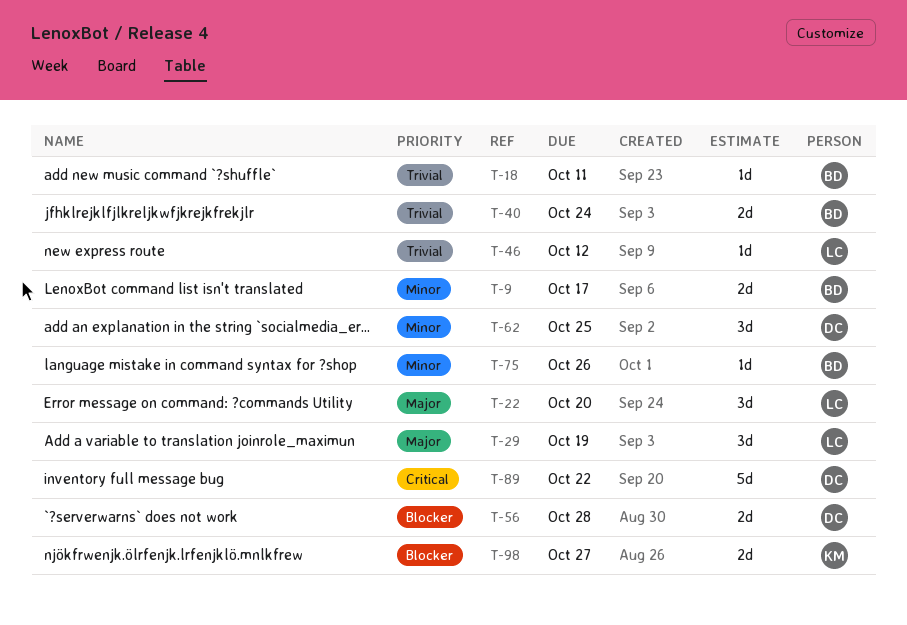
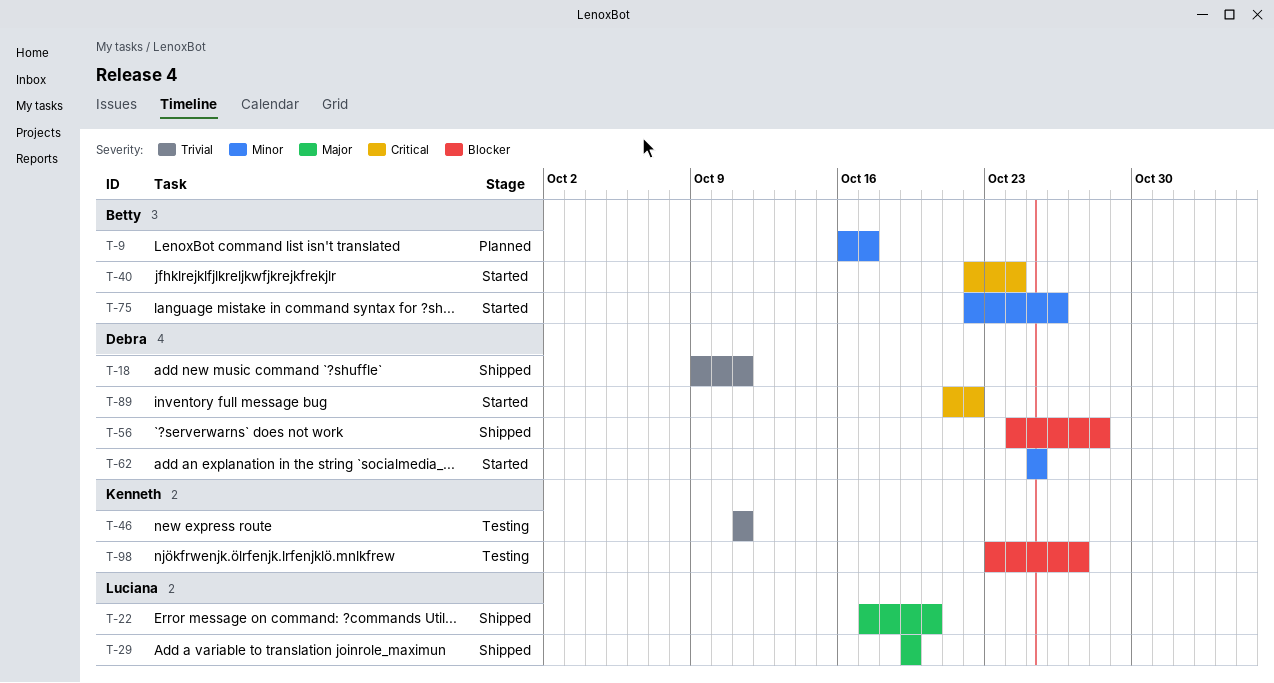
T-18, owner: Betty -> Debra
T-40, priority: Trivial -> Critical
T-46, owner: Luciana -> Kenneth
T-46, due: Oct 12 -> Oct 11

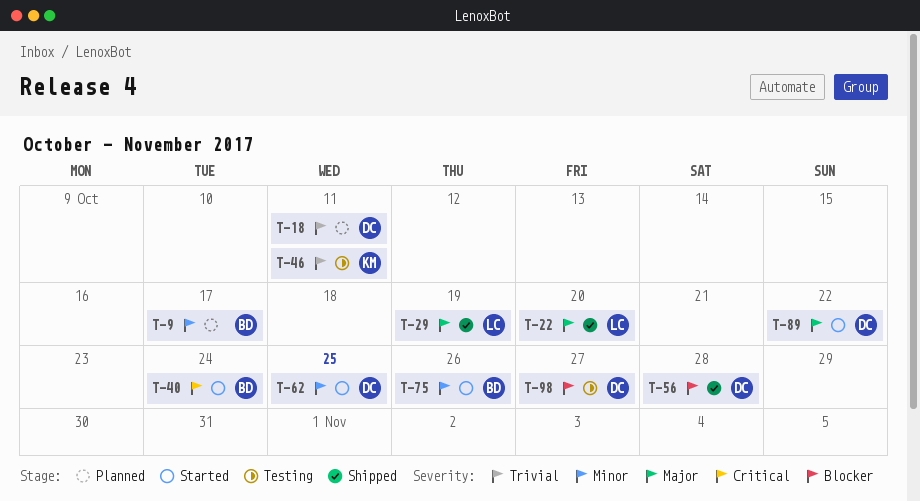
T-18, status: Shipped -> Planned
T-89, priority: Critical -> Major
T-98, owner: Kenneth -> Debra

